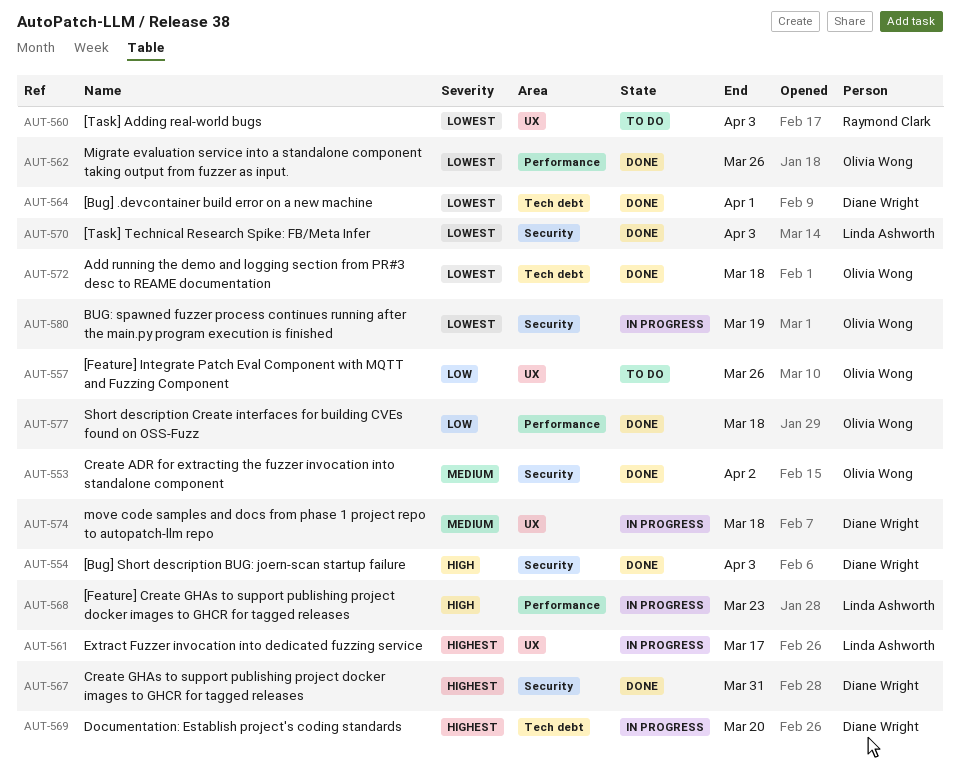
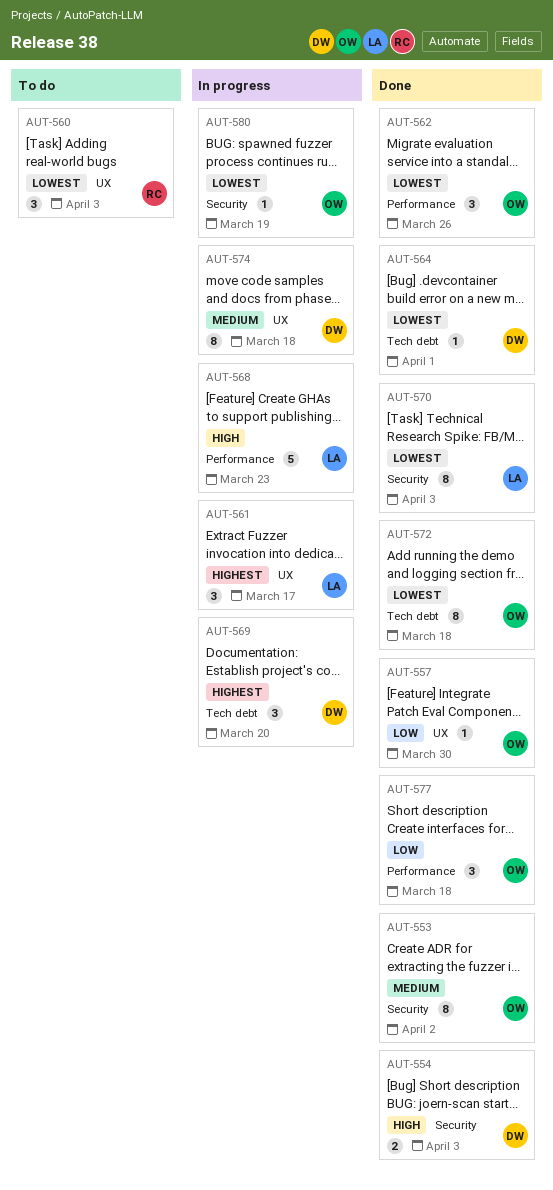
AUT-557, status: To do -> Done
AUT-557, due: Mar 26 -> Mar 30
AUT-567: present -> none

